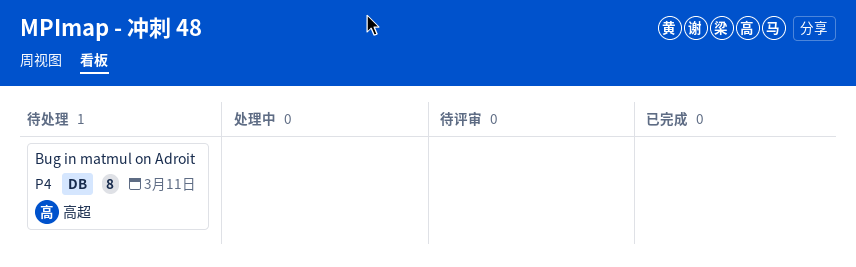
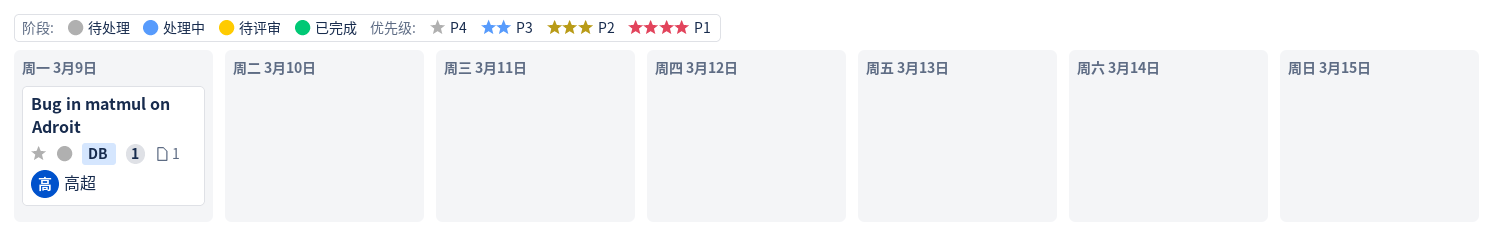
Bug in matmul on Adroit, estimate: 8 -> 1
Bug in matmul on Adroit, due: Mar 11 -> Mar 9

